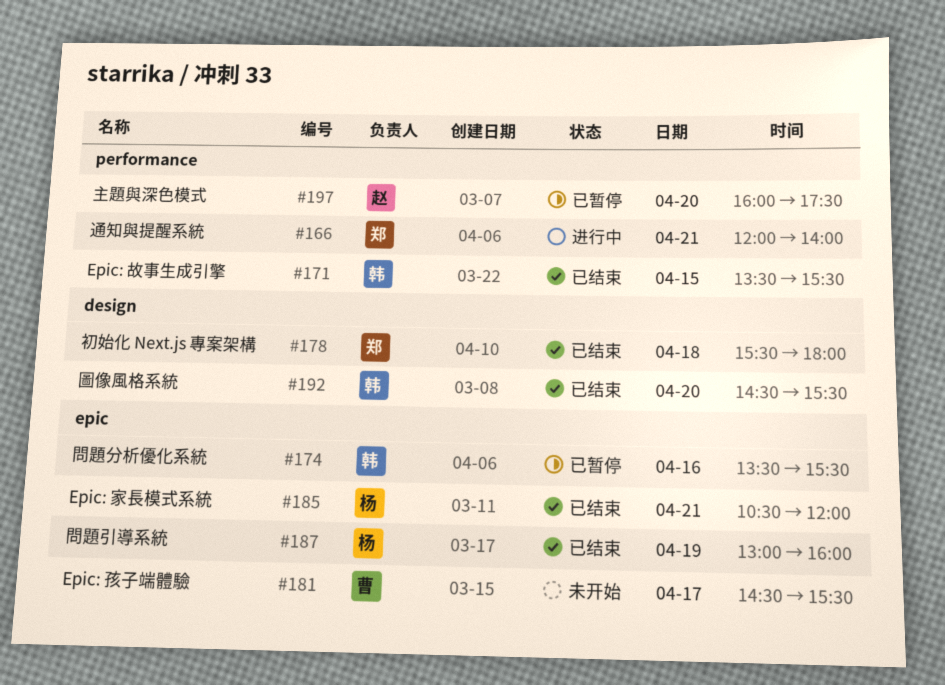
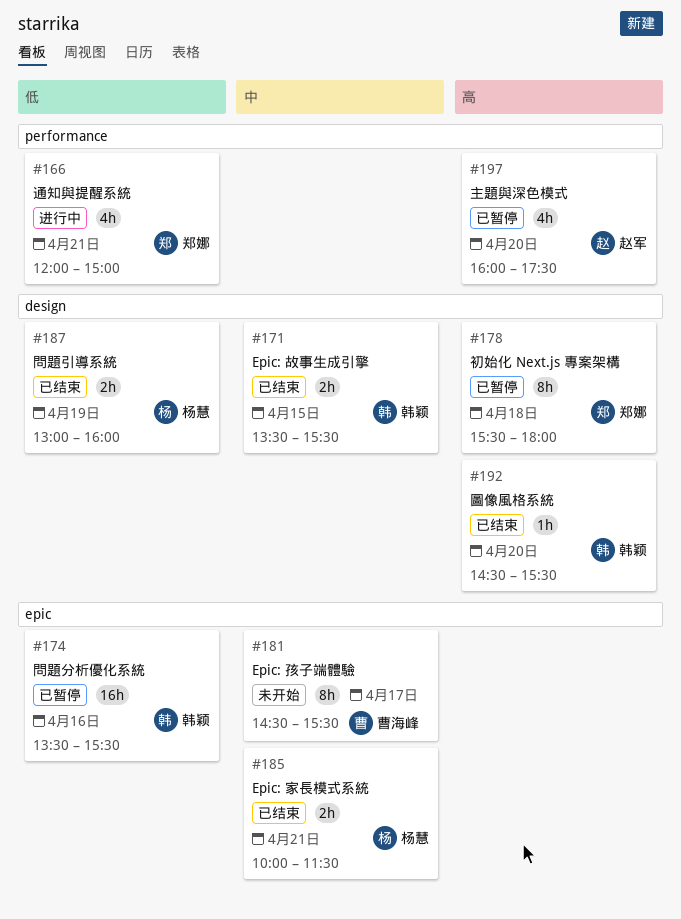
#166, ends: 14:00 -> 15:00
#171, label: performance -> design
#178, status: 已结束 -> 已暂停
#185, begins: 10:30 -> 10:00
#185, ends: 12:00 -> 11:30
#187, label: epic -> design

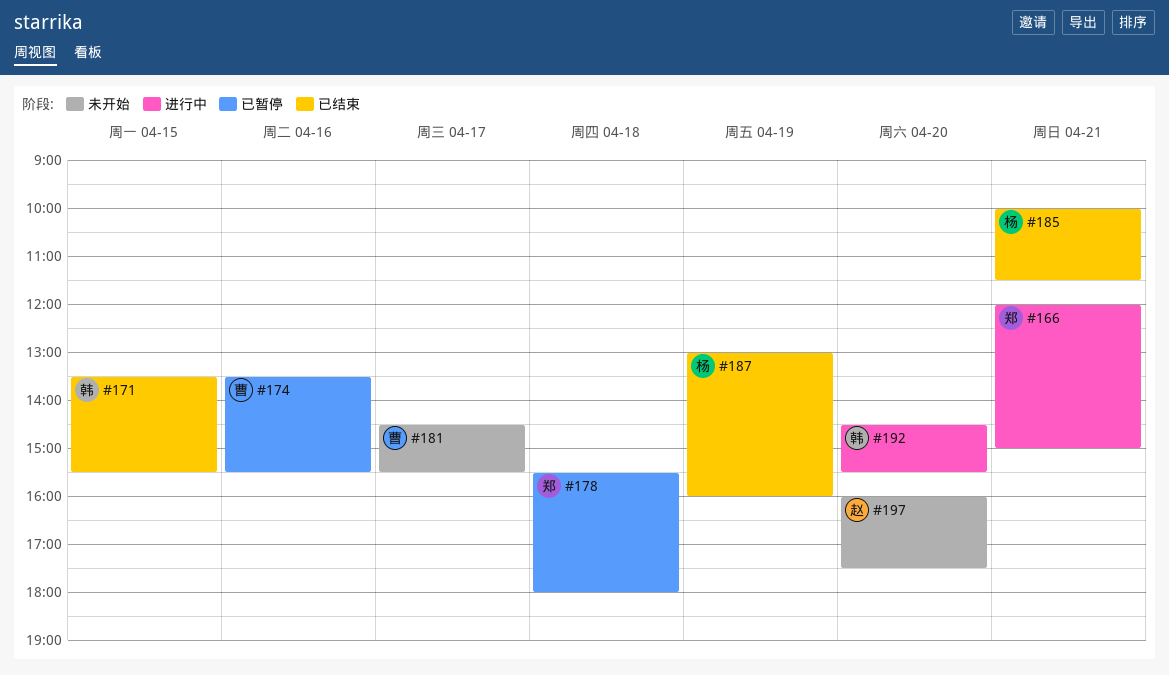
#174, owner: 韩颖 -> 曹海峰
#192, status: 已结束 -> 进行中
#197, status: 已暂停 -> 未开始

